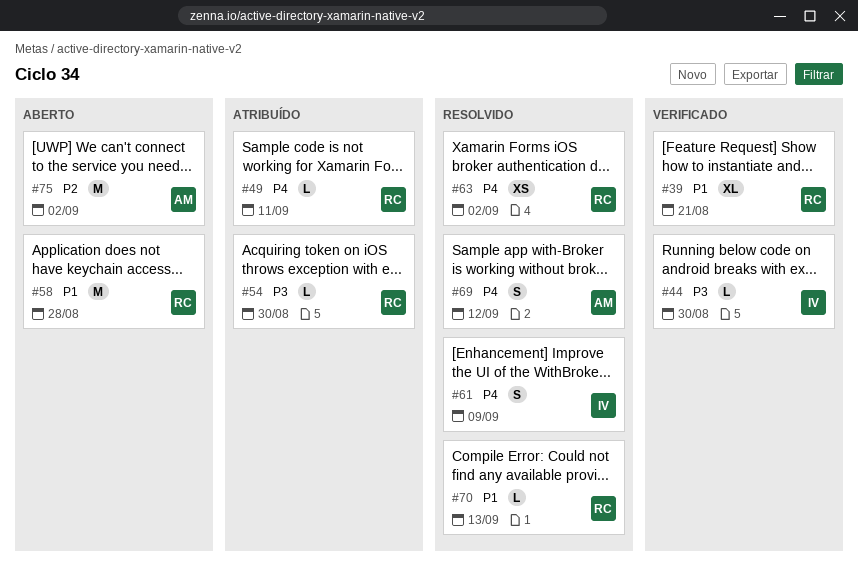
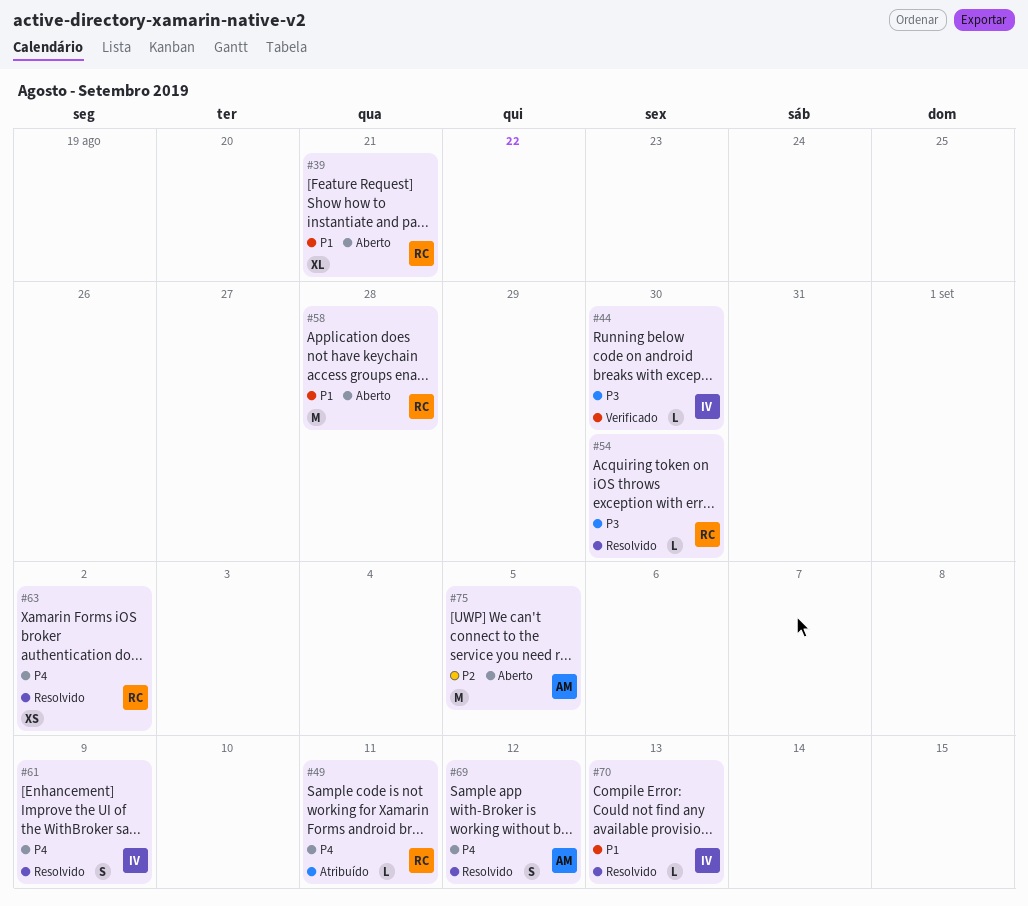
#39, status: Verificado -> Aberto
#54, status: Atribuído -> Resolvido
#70, owner: RC -> IV
#75, due: Sep 2 -> Sep 5

